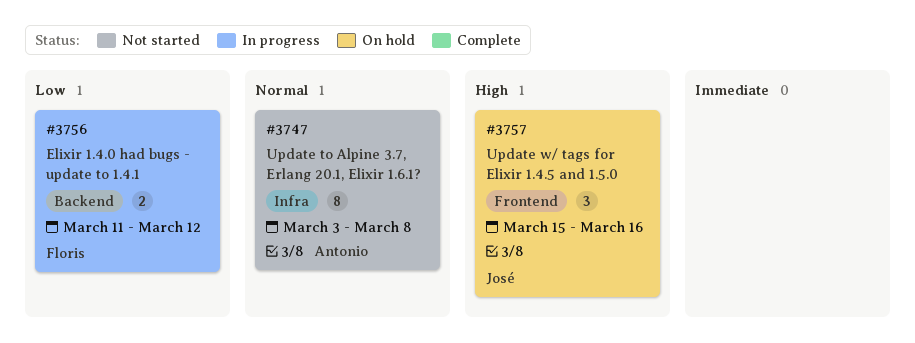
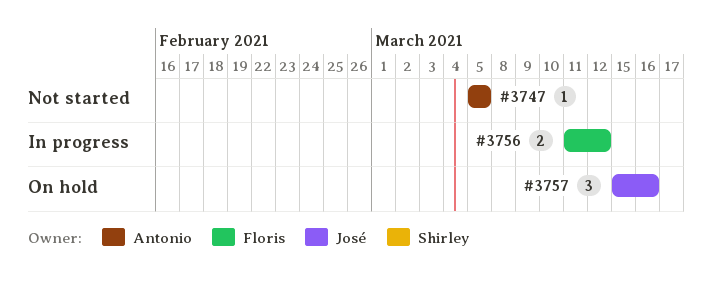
#3747, estimate: 8 -> 1
#3747, start: Mar 3 -> Mar 5
#3747, due: Mar 8 -> Mar 5

